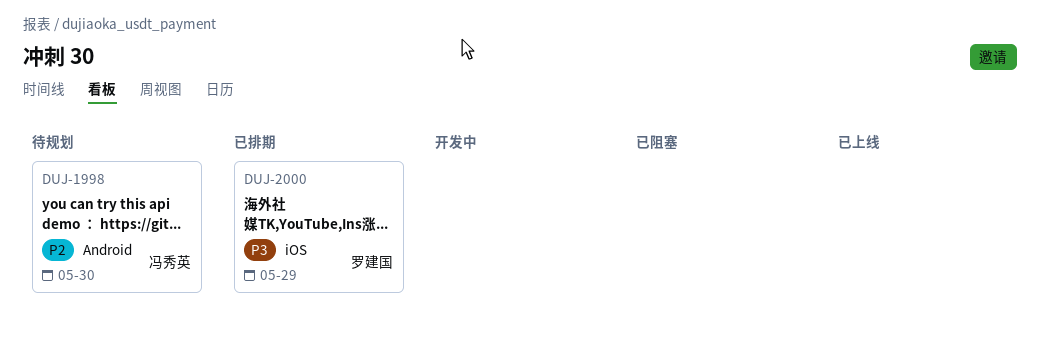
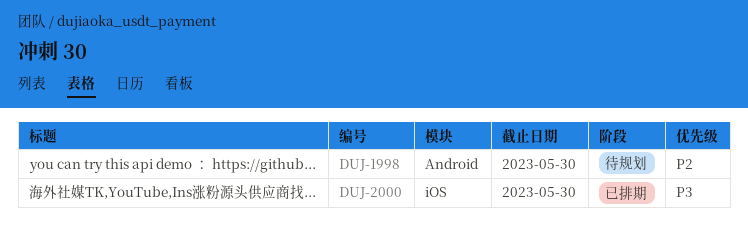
DUJ-2000, due: May 29 -> May 30

